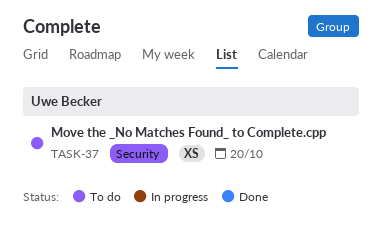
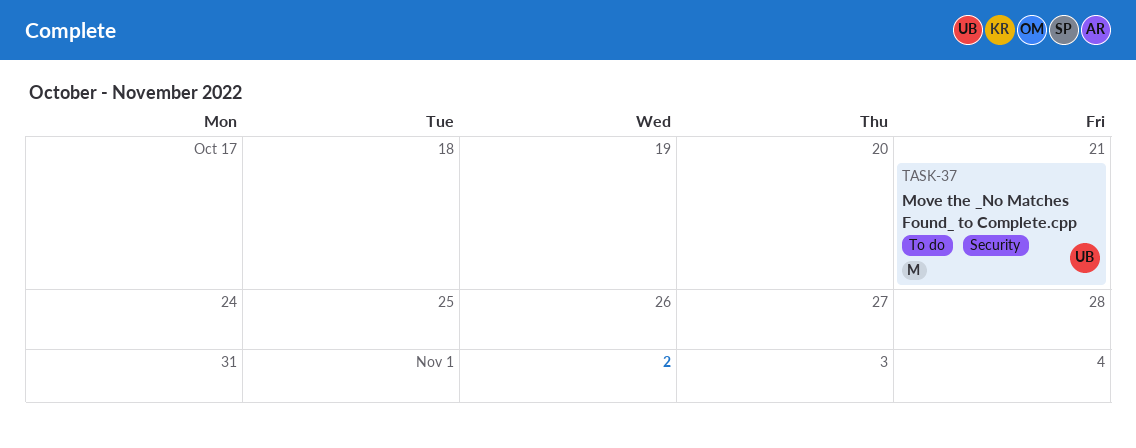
TASK-37, estimate: XS -> M
TASK-37, due: Oct 20 -> Oct 21

